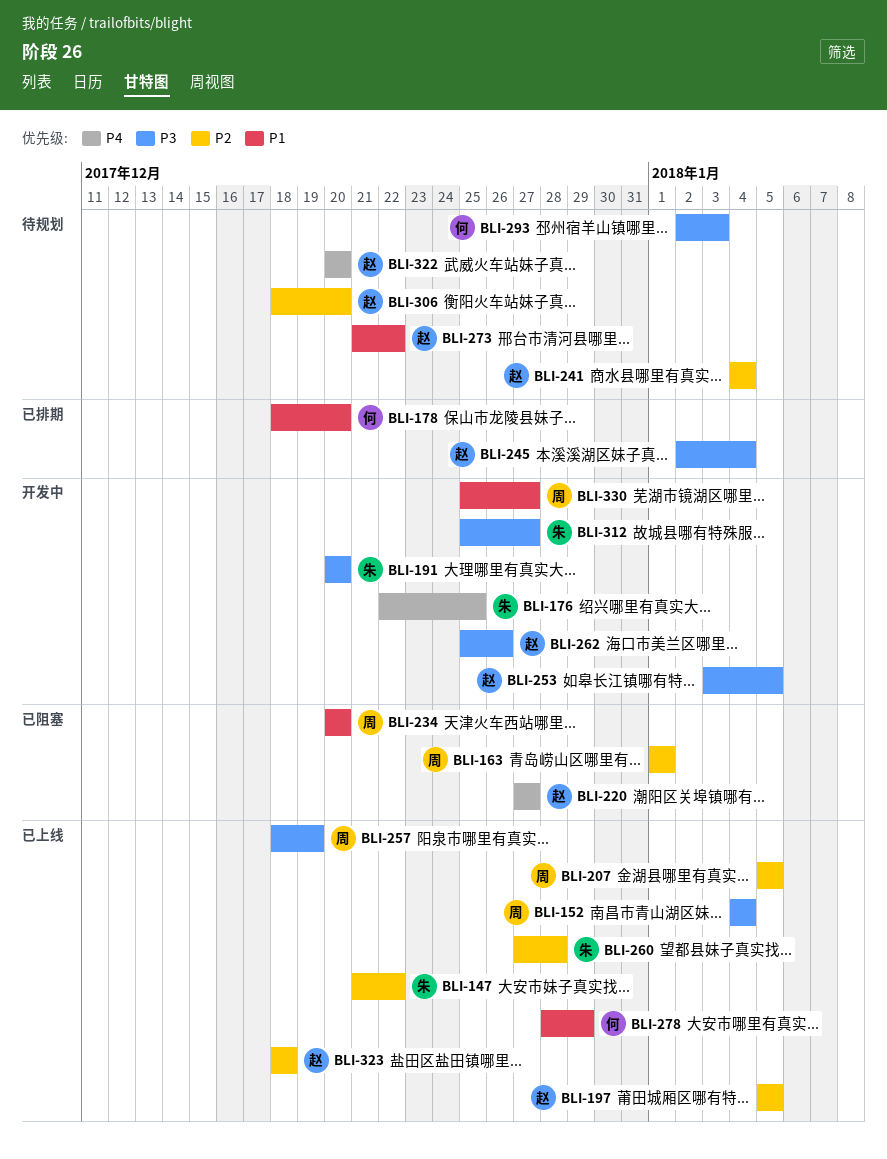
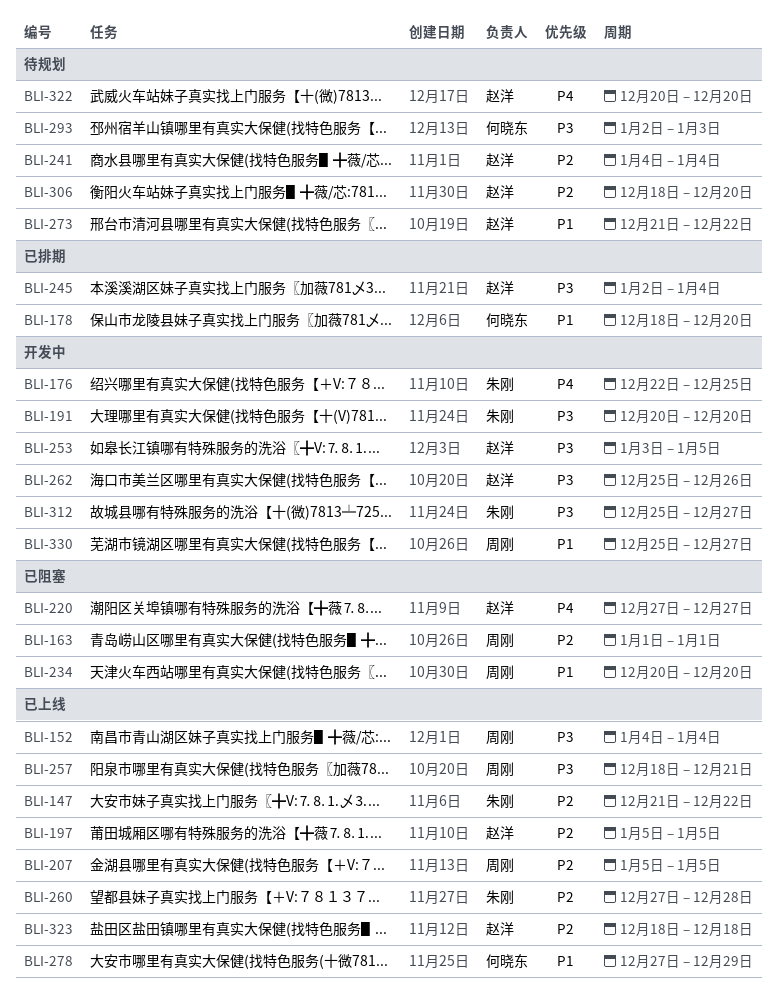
BLI-257, due: Dec 19 -> Dec 21
BLI-278, start: Dec 28 -> Dec 27

